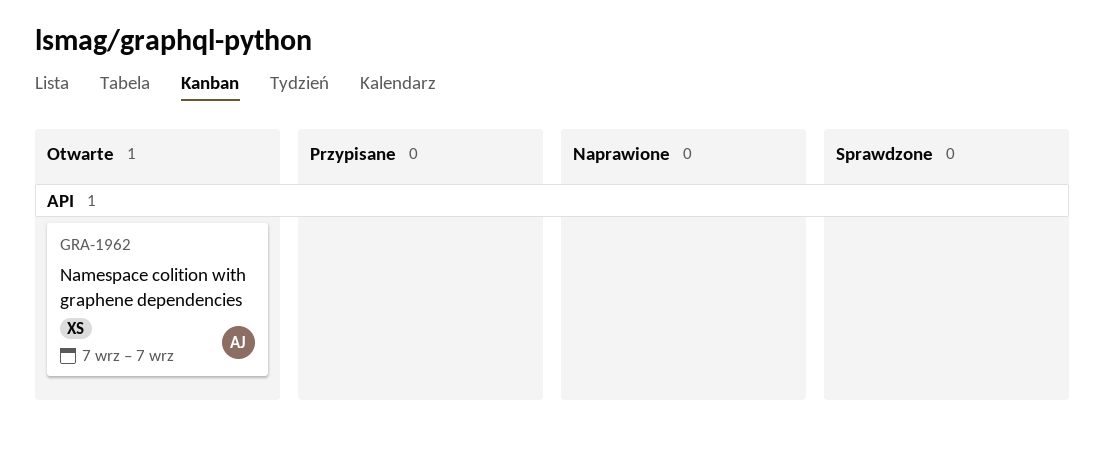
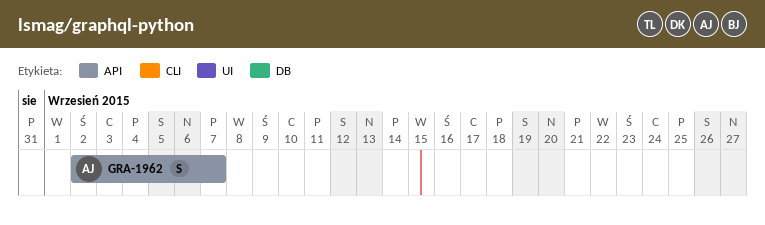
GRA-1962, estimate: XS -> S
GRA-1962, start: Sep 7 -> Sep 2

